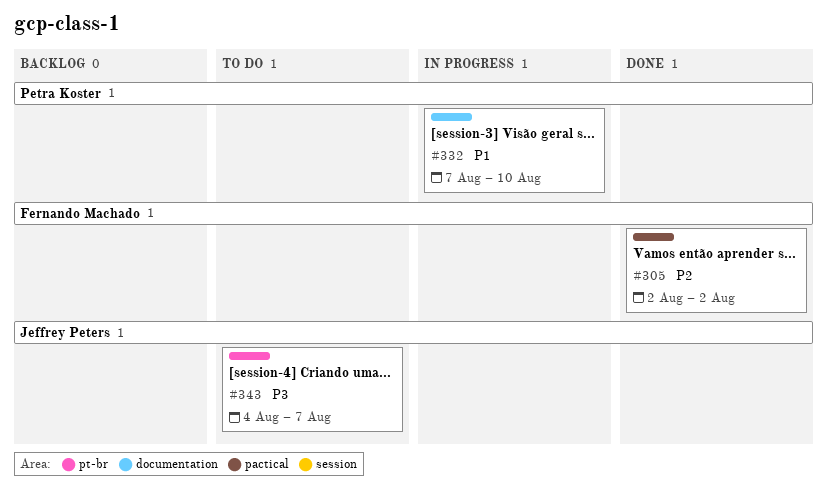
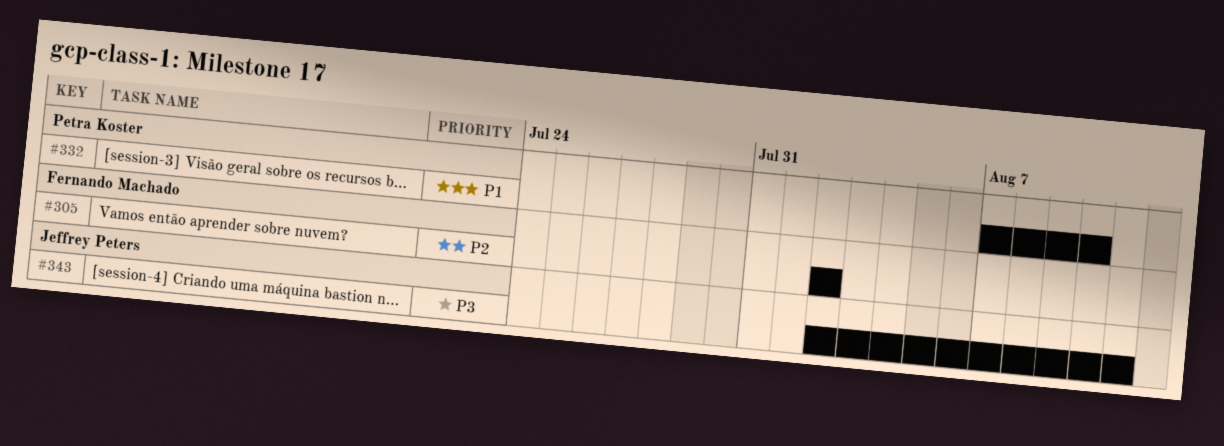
#343, start: Aug 4 -> Aug 2
#343, due: Aug 7 -> Aug 11

